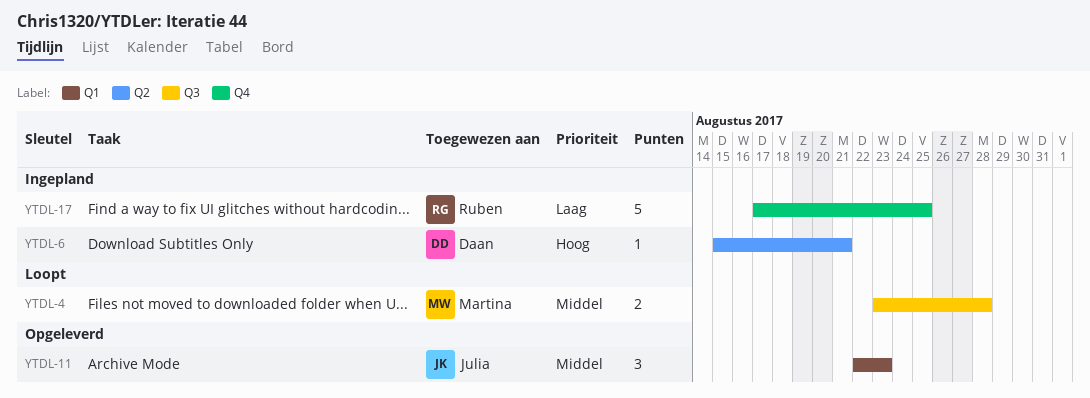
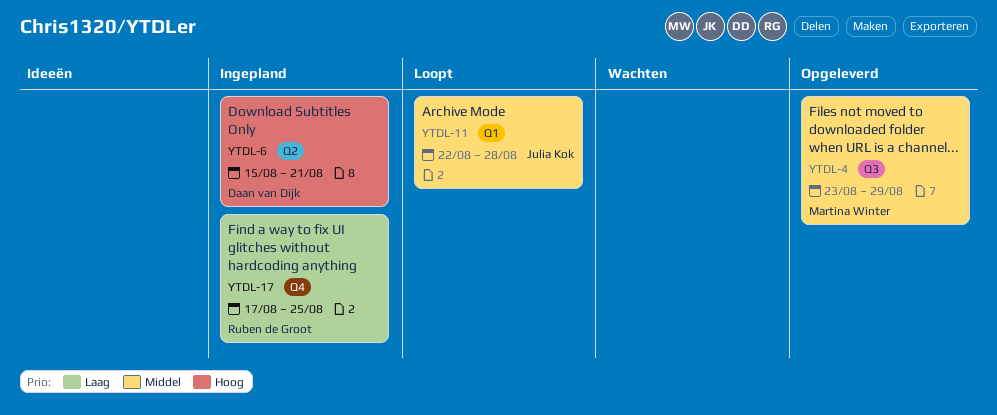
YTDL-4, status: Loopt -> Opgeleverd
YTDL-4, due: Aug 28 -> Aug 29
YTDL-11, status: Opgeleverd -> Loopt
YTDL-11, due: Aug 23 -> Aug 28

